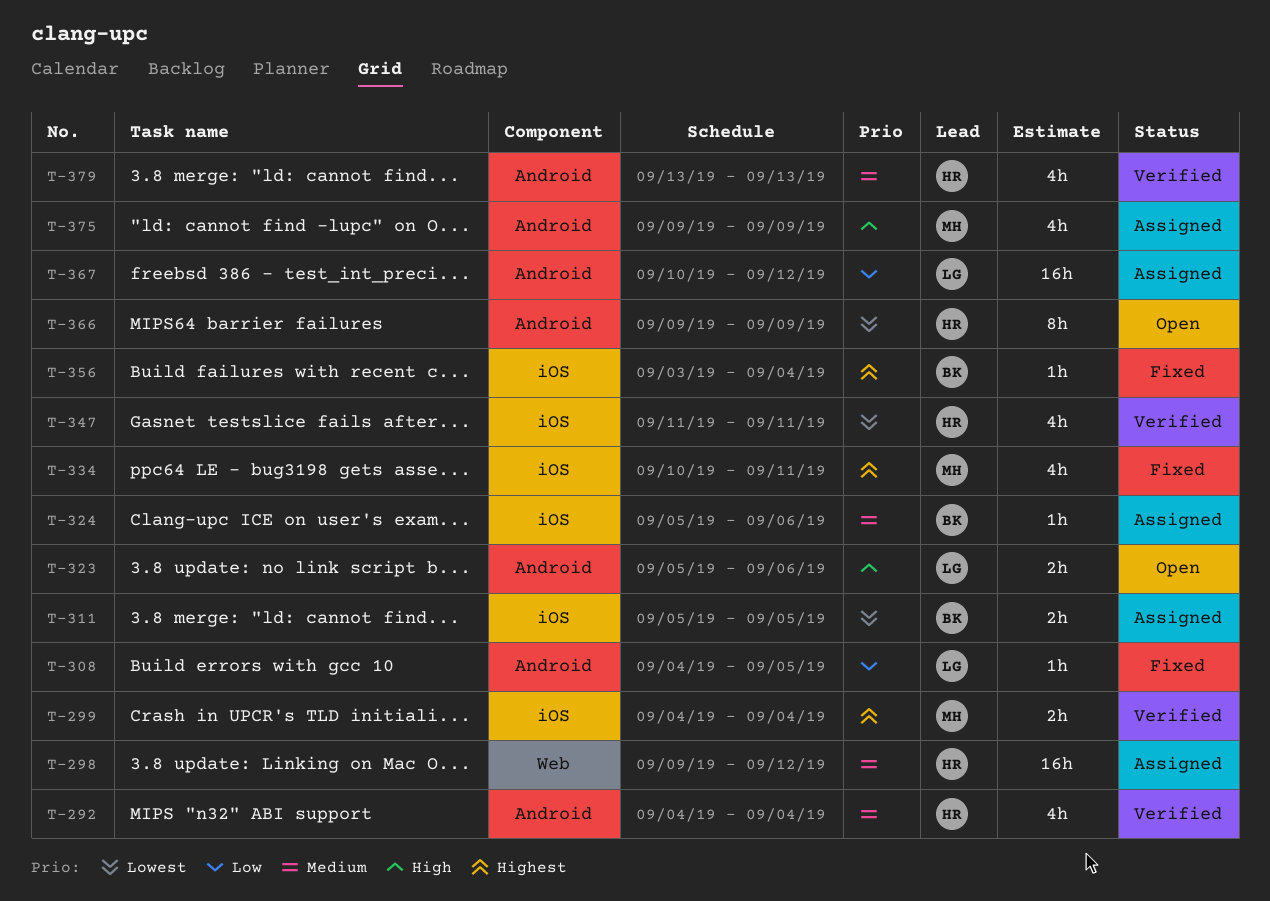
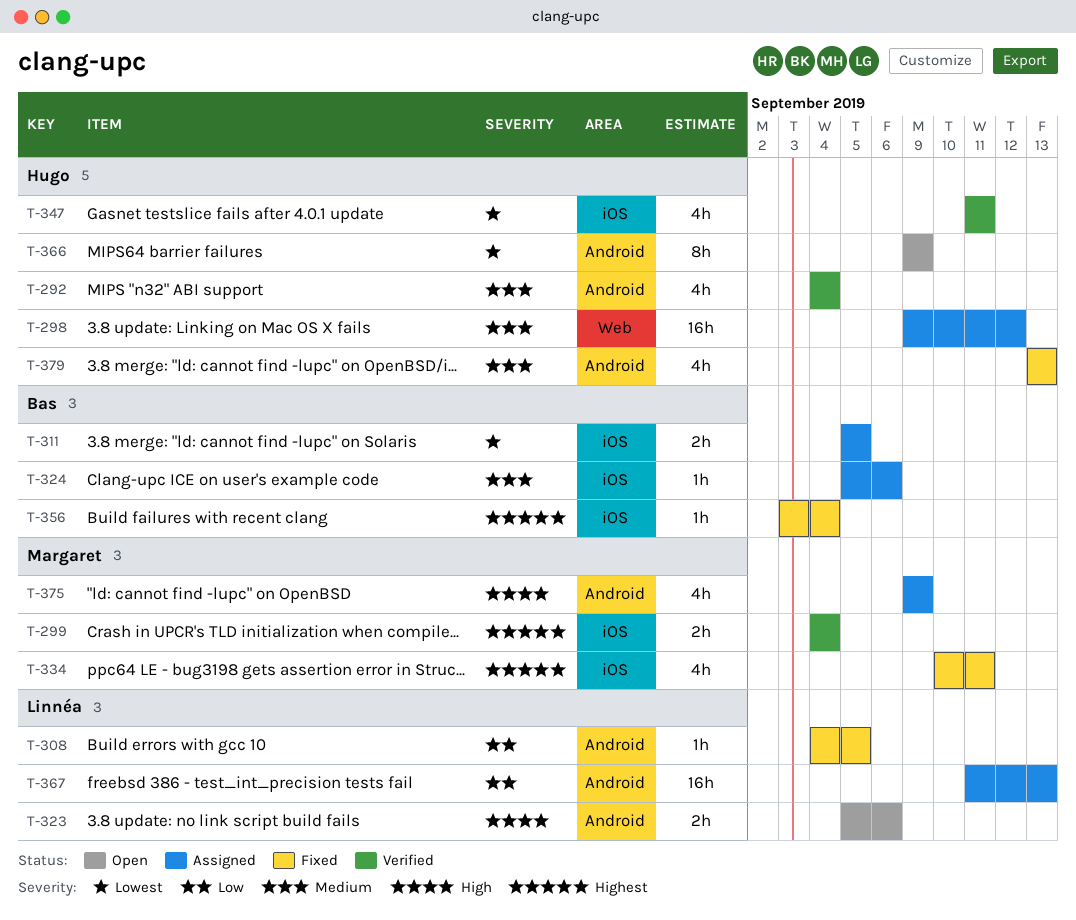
T-367, start: Sep 10 -> Sep 11
T-367, due: Sep 12 -> Sep 13
T-379, status: Verified -> Fixed

